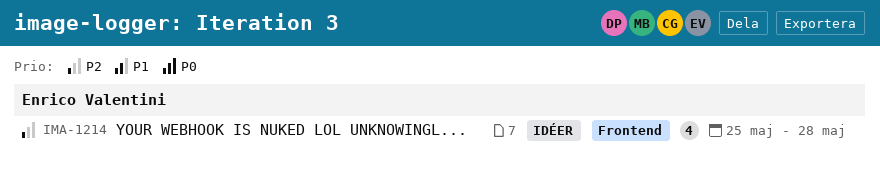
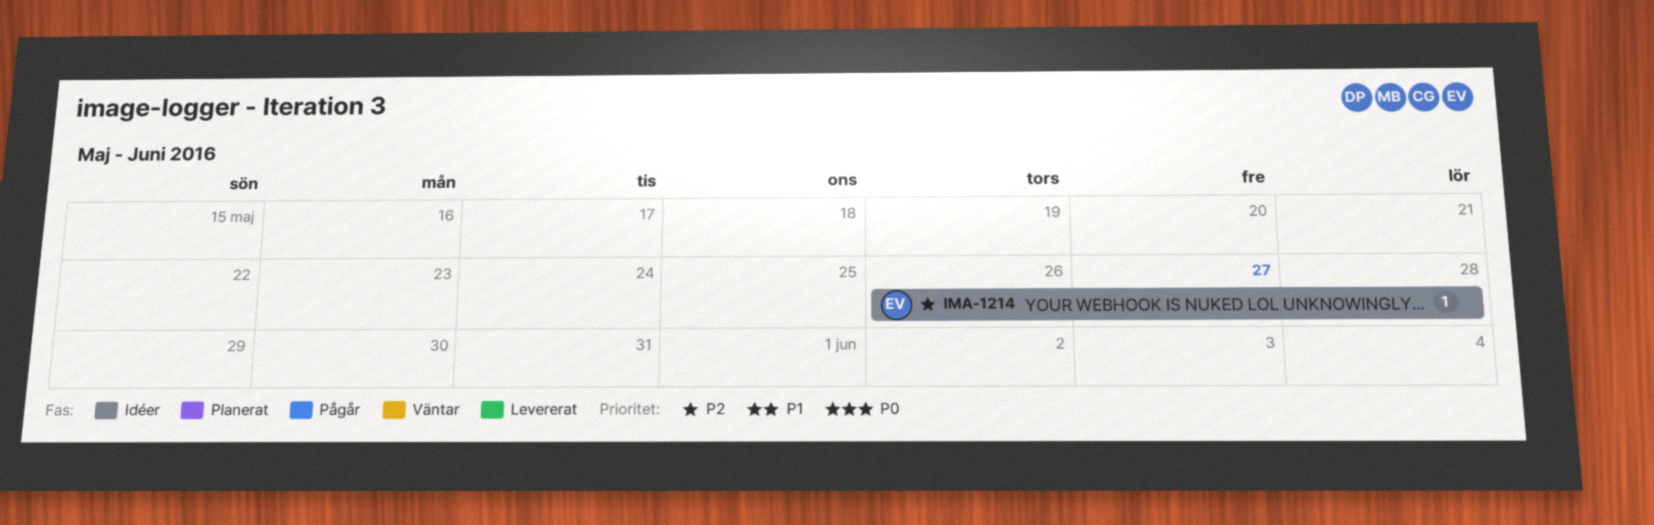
IMA-1214, estimate: 4 -> 1
IMA-1214, start: May 25 -> May 26

